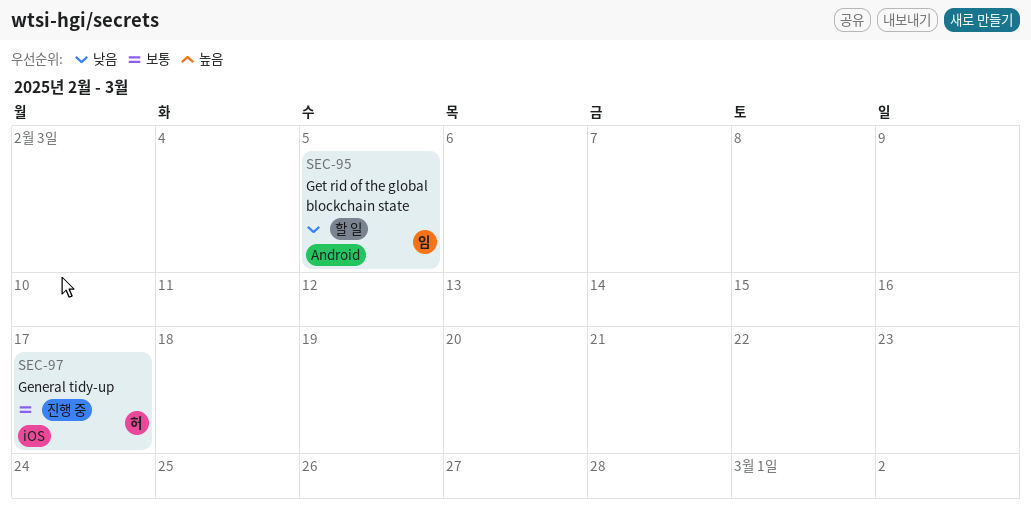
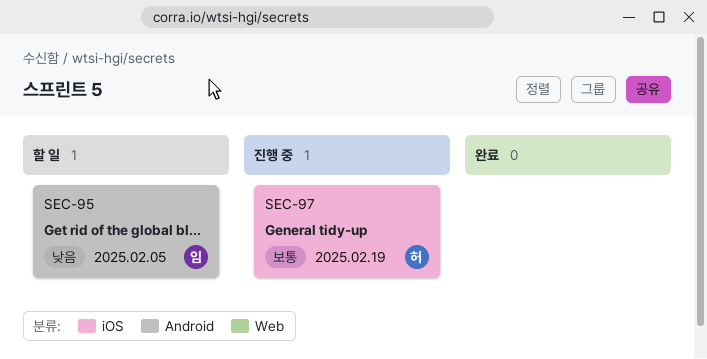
SEC-97, due: Feb 17 -> Feb 19

